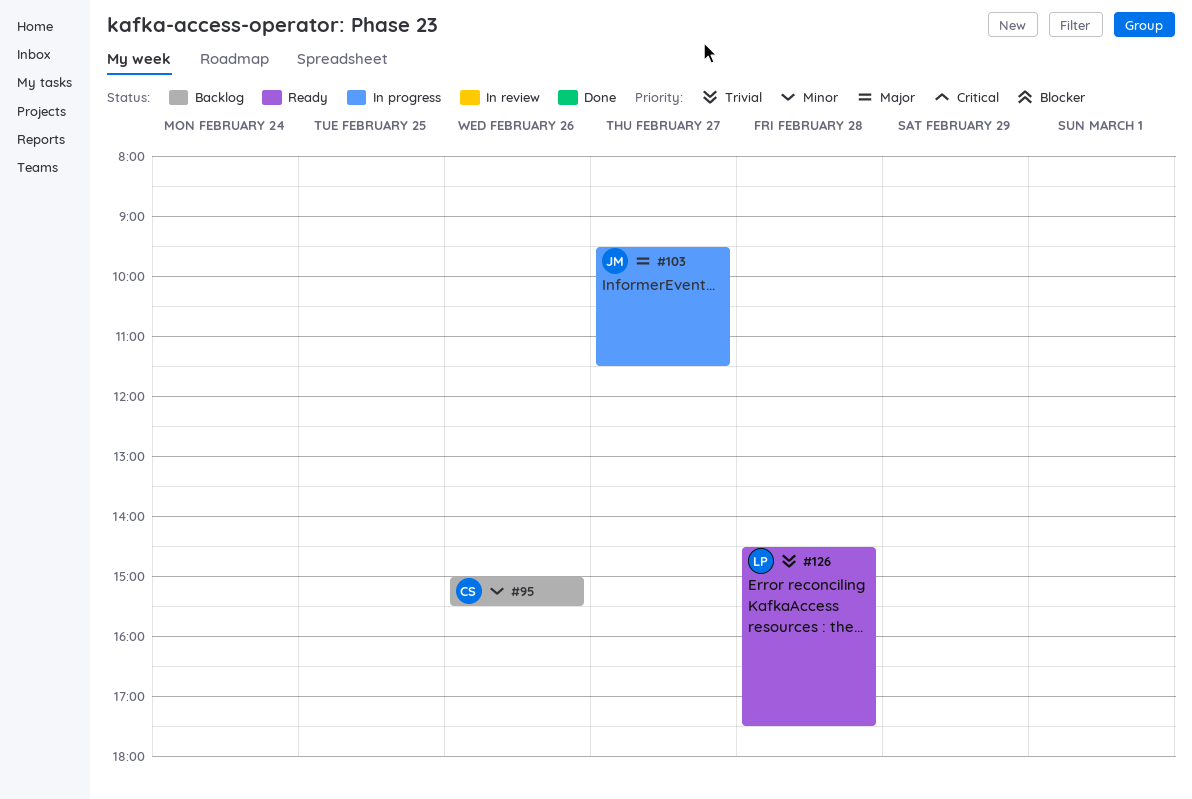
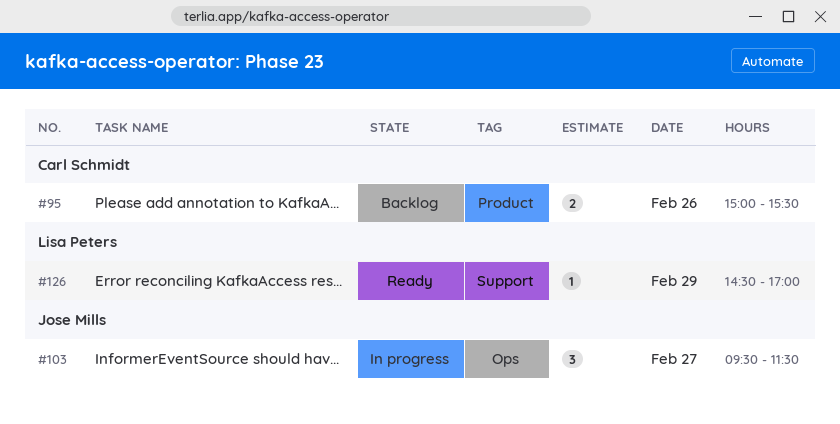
#126, day: Feb 28 -> Feb 29
#126, ends: 17:30 -> 17:00

